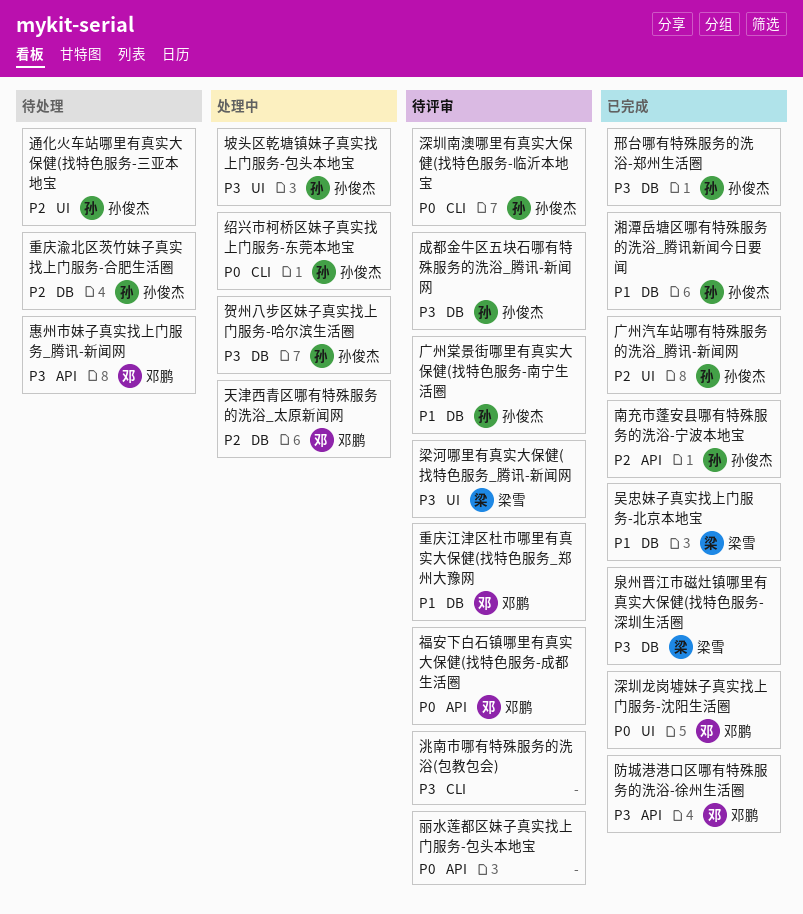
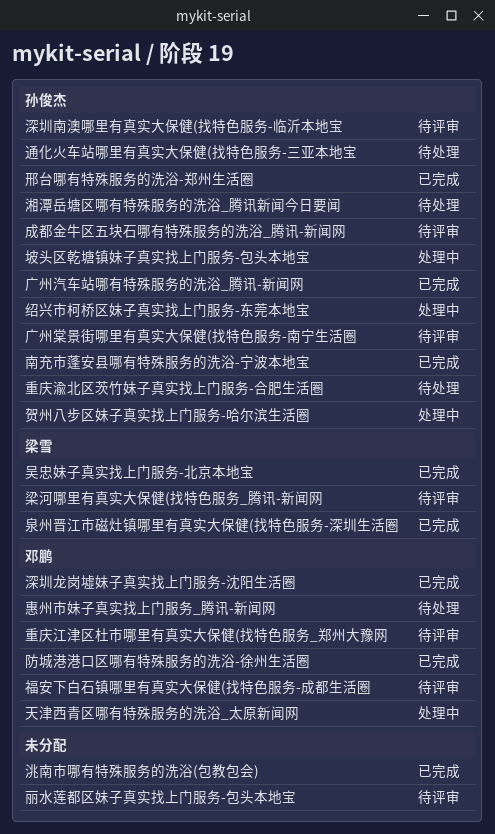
洮南市哪有特殊服务的洗浴(包教包会), status: 待评审 -> 已完成
湘潭岳塘区哪有特殊服务的洗浴_腾讯新闻今日要闻, status: 已完成 -> 待处理

